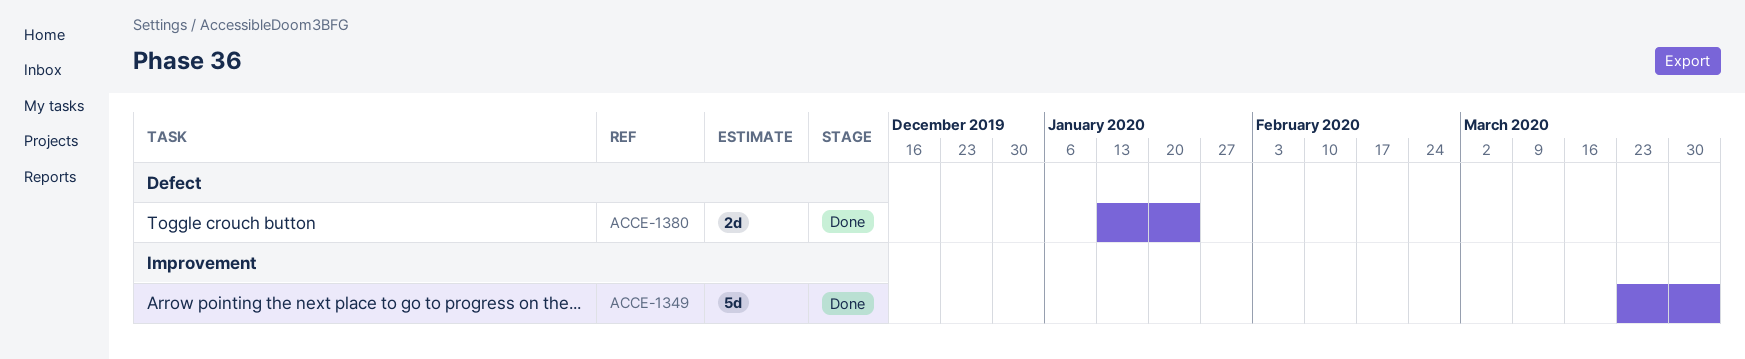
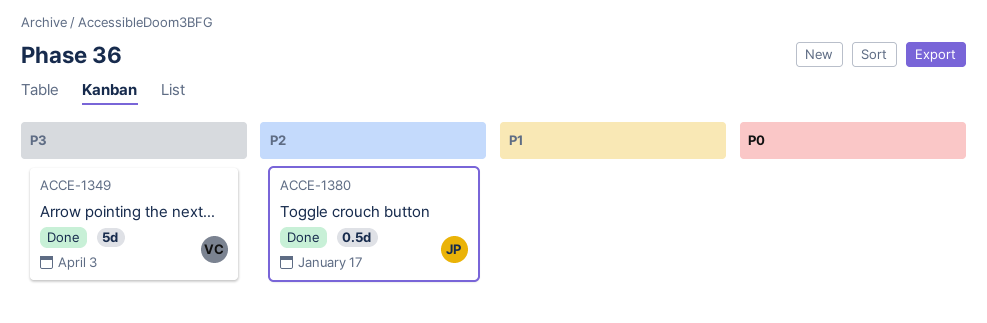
ACCE-1380, estimate: 2d -> 0.5d
ACCE-1380, due: Jan 24 -> Jan 17

